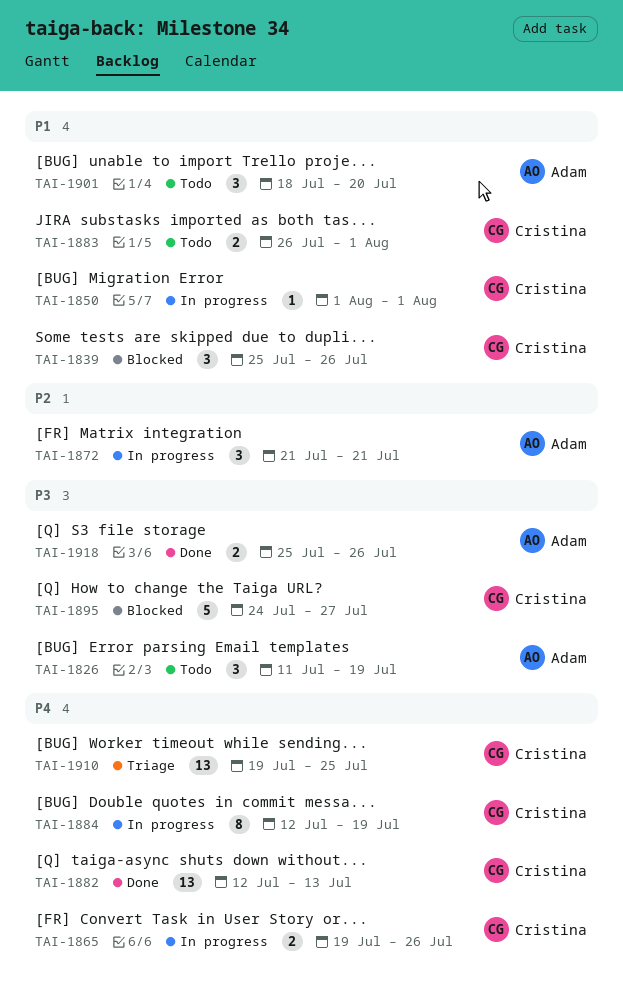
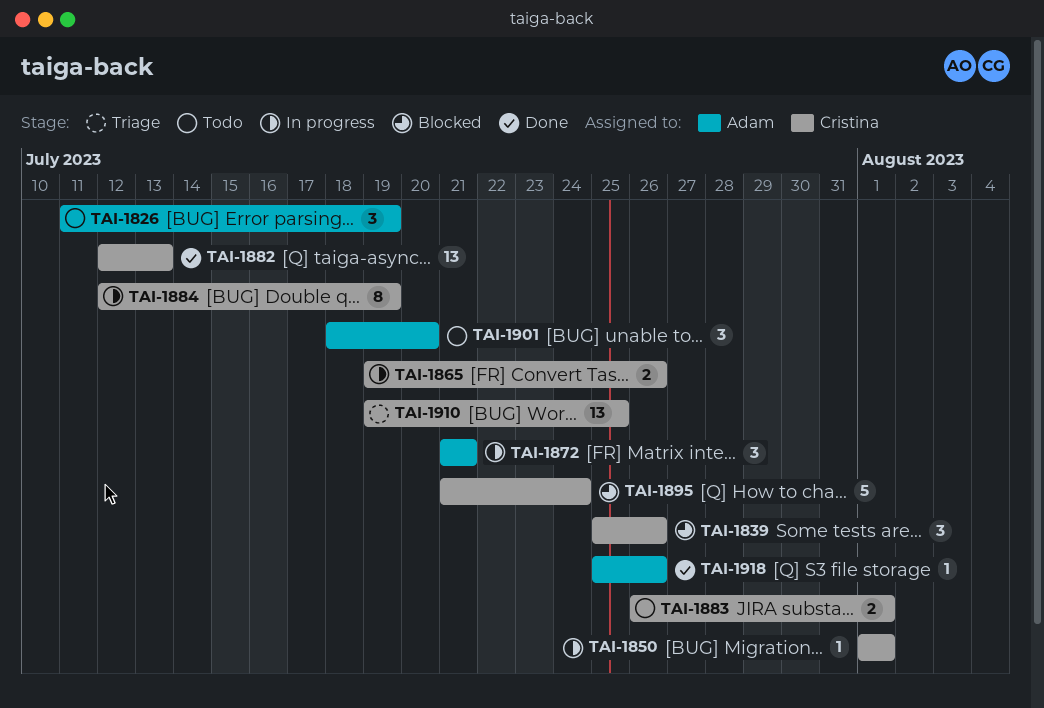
TAI-1895, start: Jul 24 -> Jul 21
TAI-1895, due: Jul 27 -> Jul 24
TAI-1918, estimate: 2 -> 1

